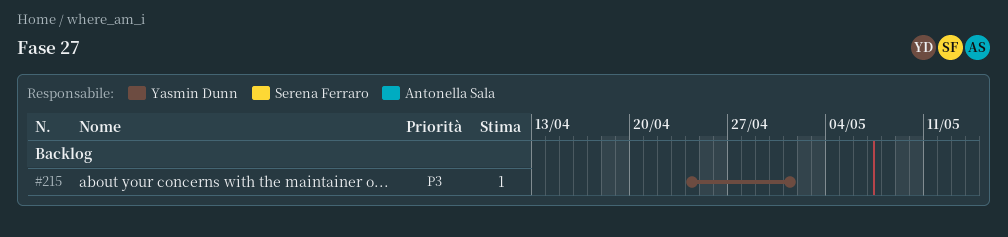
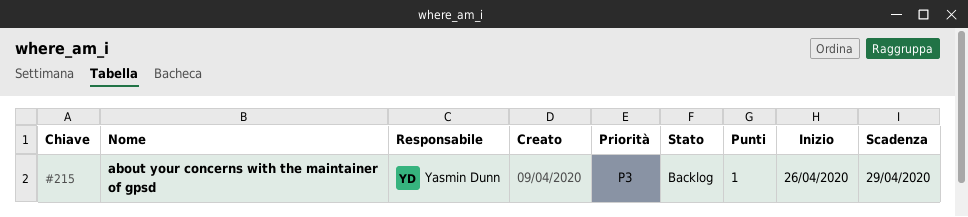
#215, start: Apr 24 -> Apr 26
#215, due: May 1 -> Apr 29

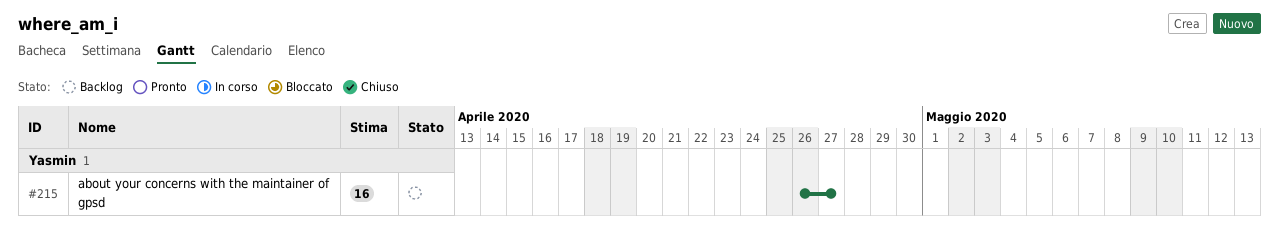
#215, estimate: 1 -> 16
#215, due: Apr 29 -> Apr 27

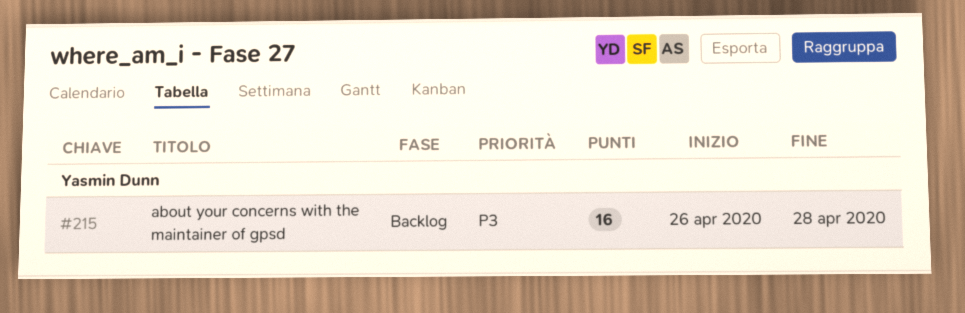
#215, due: Apr 27 -> Apr 28

